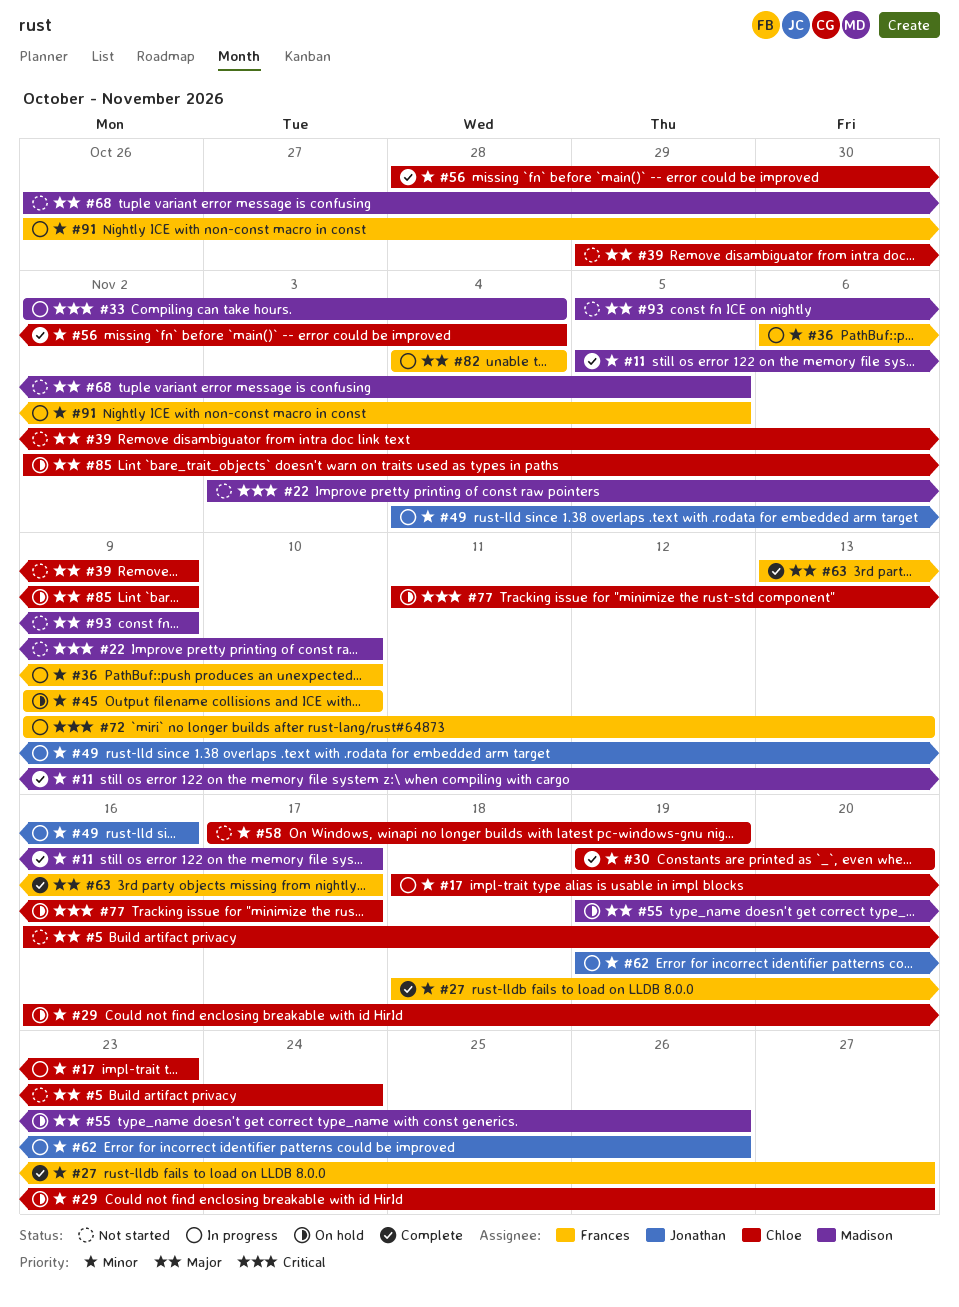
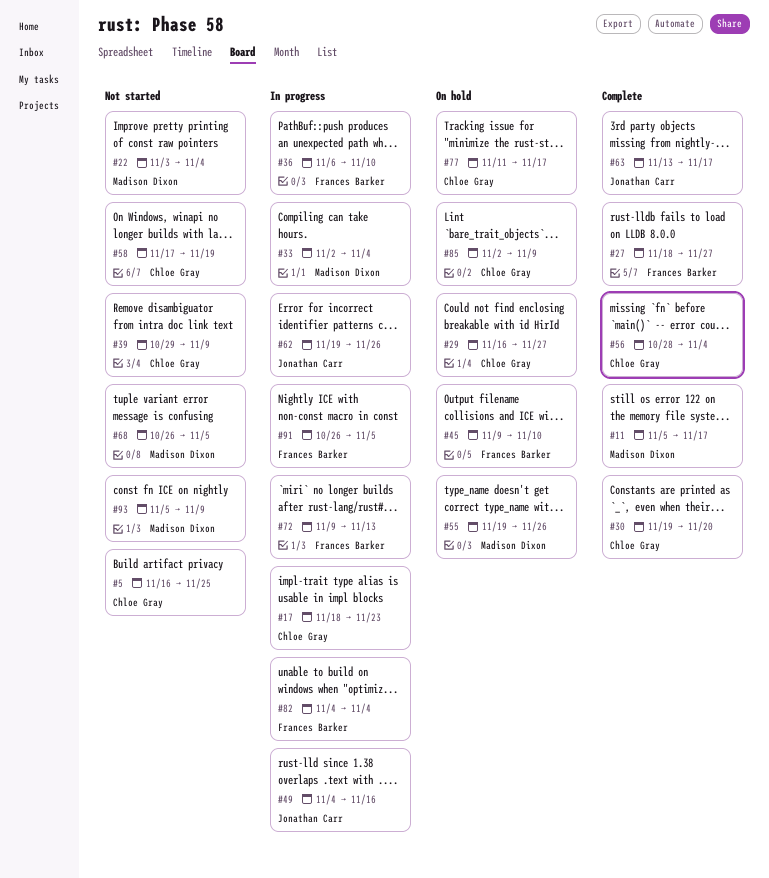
#5, due: Nov 24 -> Nov 25
#22, due: Nov 10 -> Nov 4
#63, owner: Frances Barker -> Jonathan Carr

